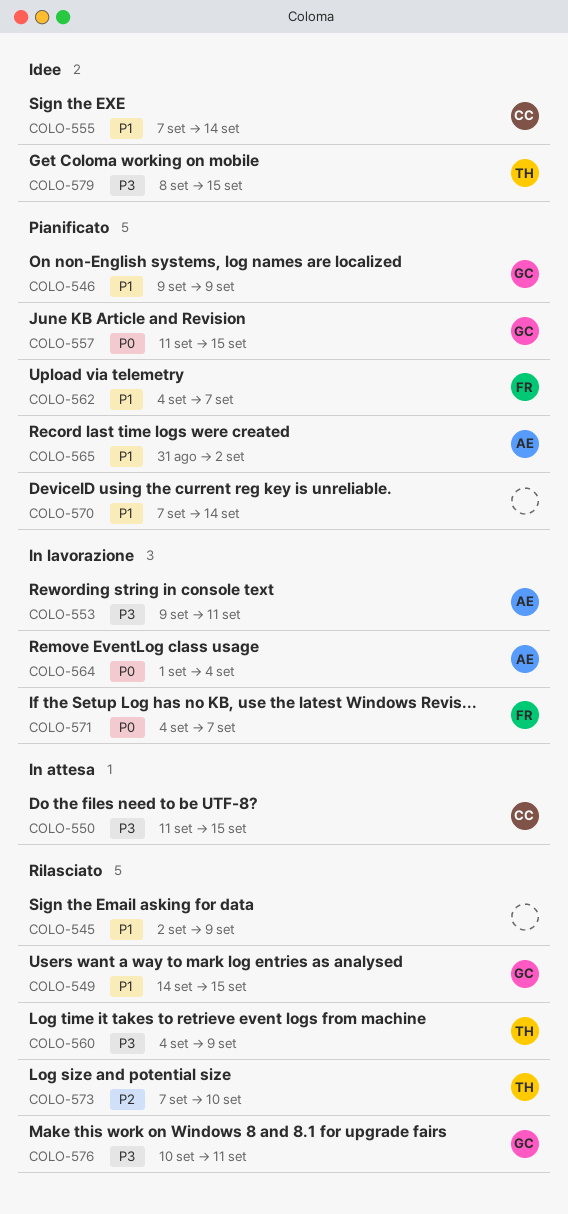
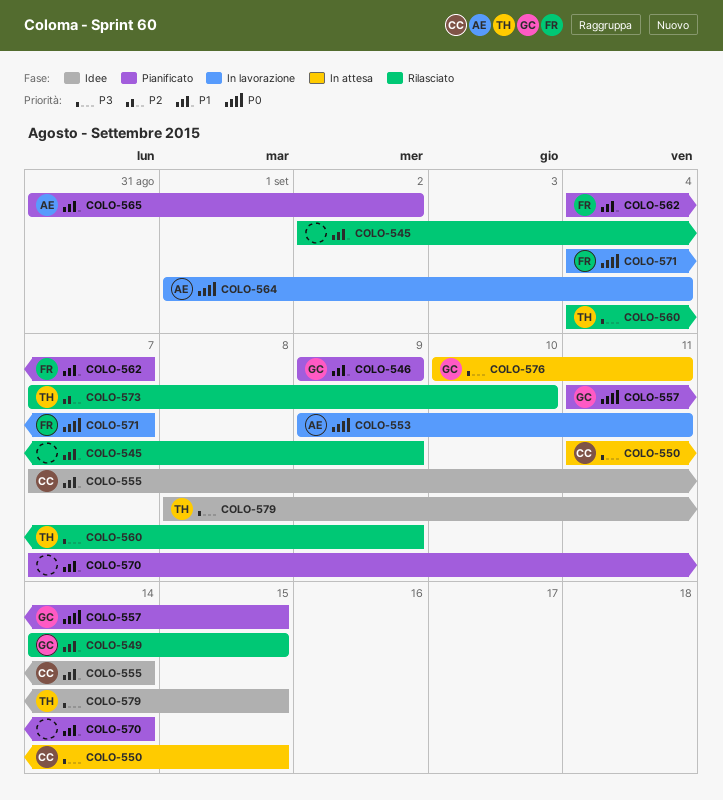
COLO-553, priority: P3 -> P0
COLO-576, status: Rilasciato -> In attesa

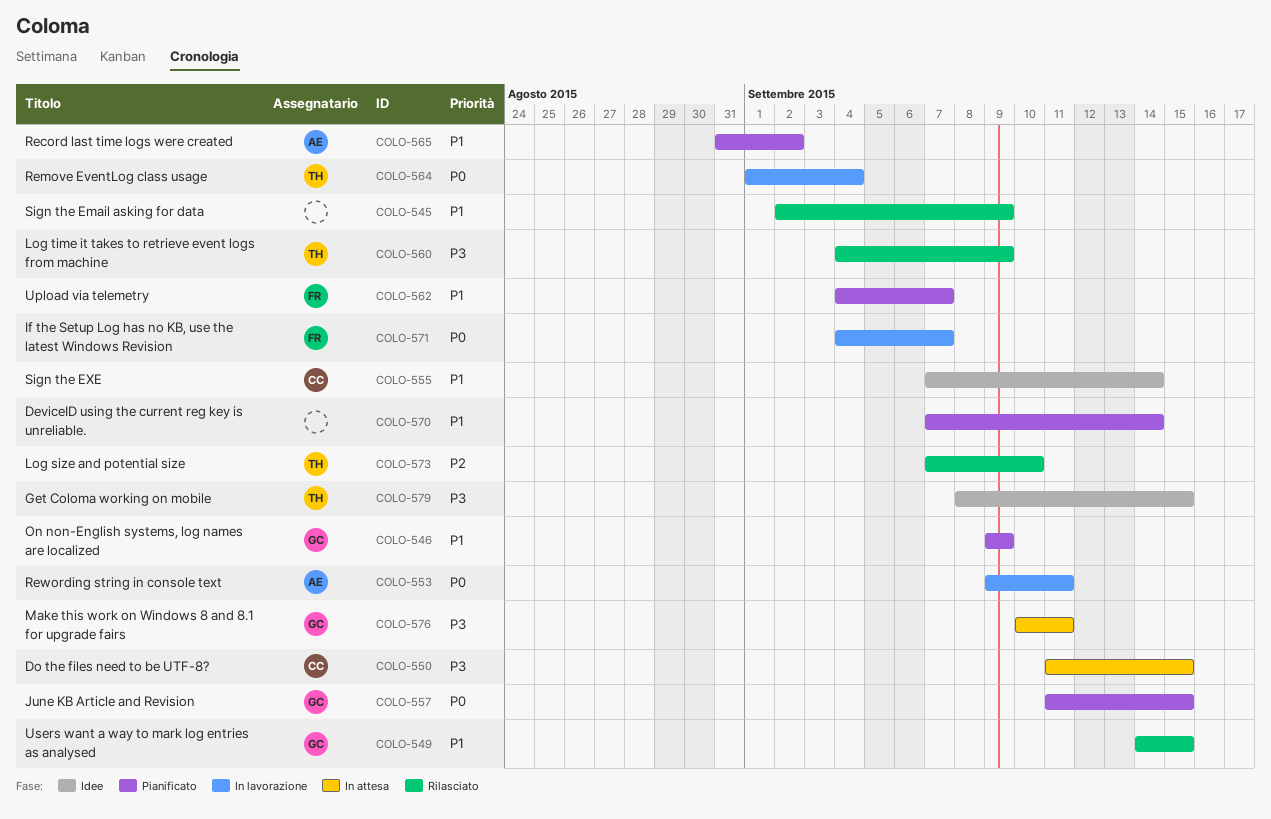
COLO-564, owner: AE -> TH

